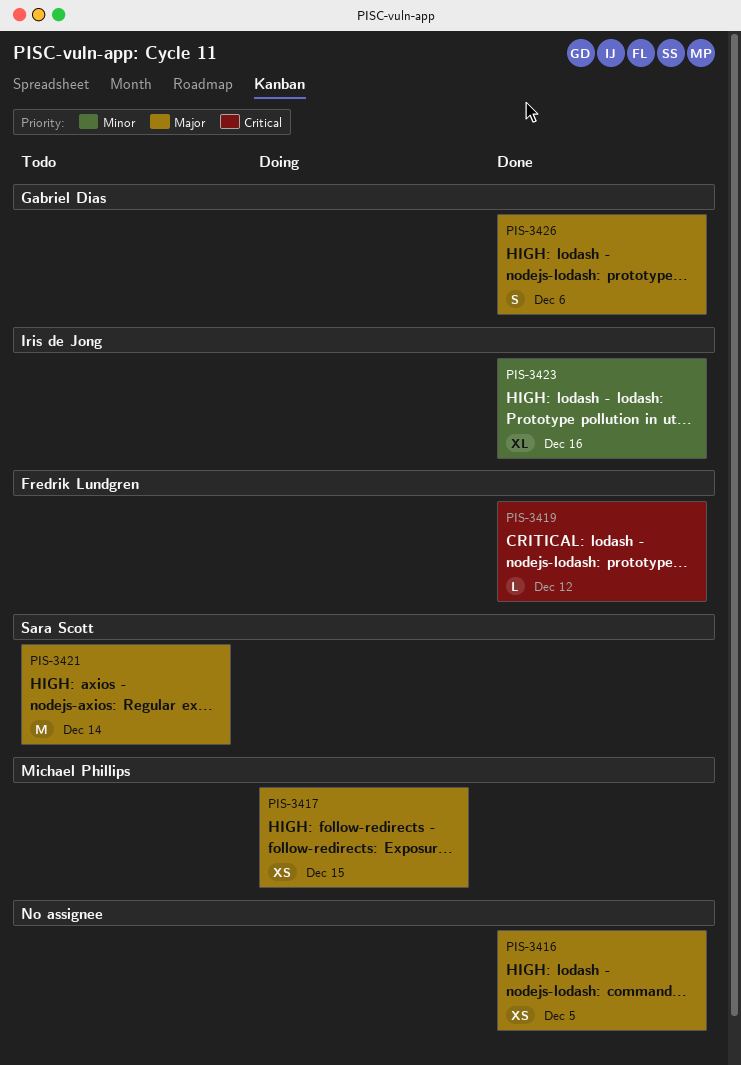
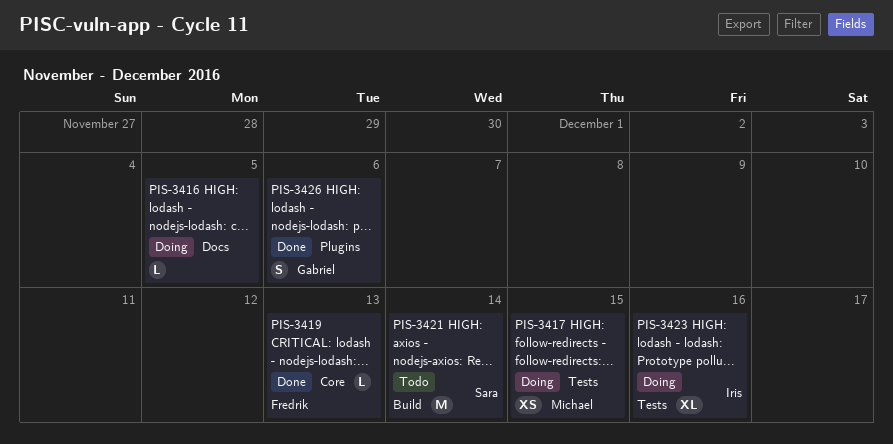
PIS-3416, status: Done -> Doing
PIS-3416, estimate: XS -> L
PIS-3419, due: Dec 12 -> Dec 13
PIS-3423, status: Done -> Doing

